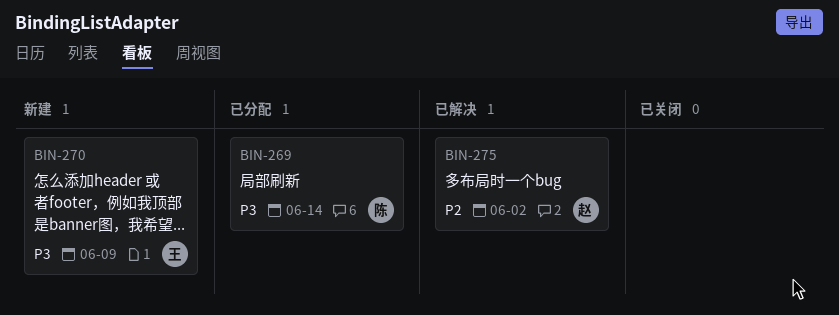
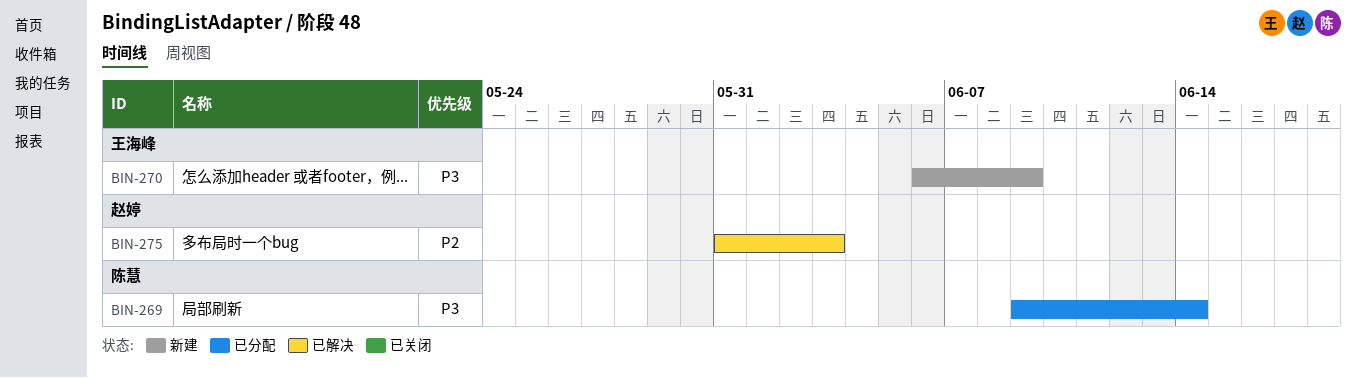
BIN-275, due: Jun 2 -> Jun 3

